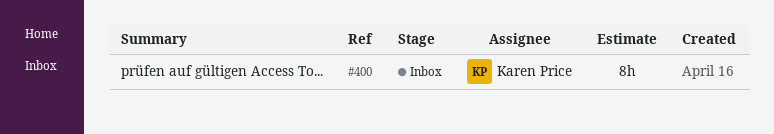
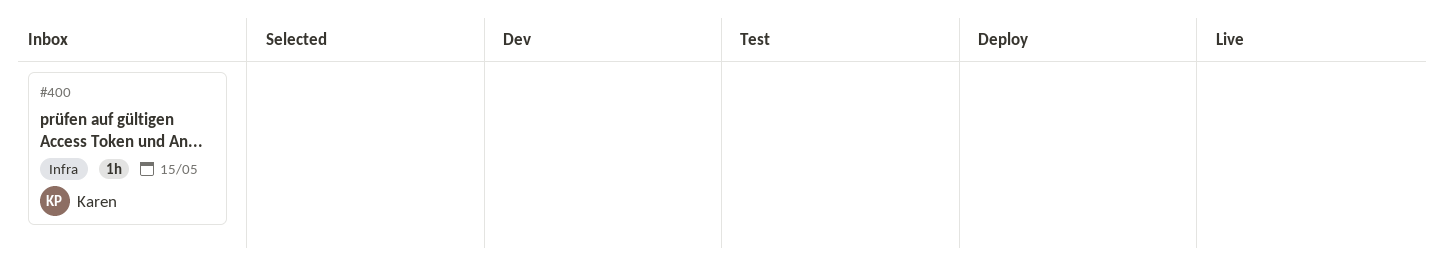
#400, estimate: 8h -> 1h

